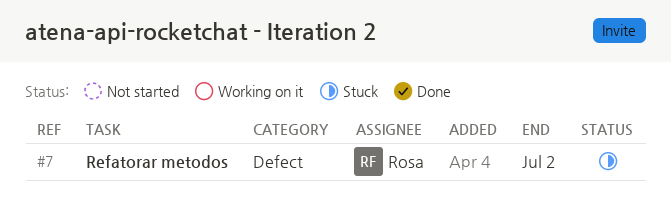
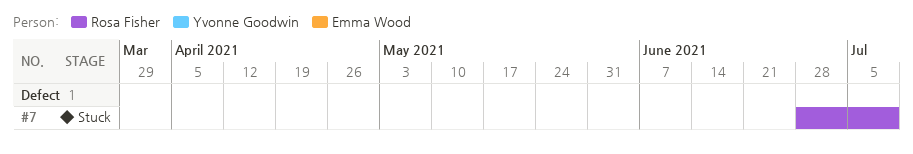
#7, due: Jul 2 -> Jul 9

